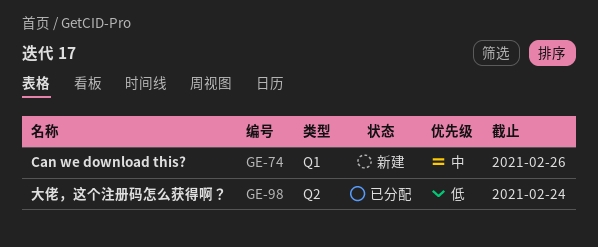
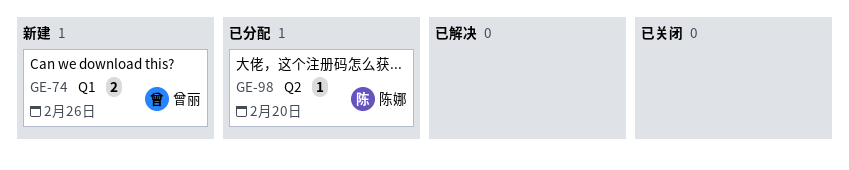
GE-98, due: Feb 24 -> Feb 20

